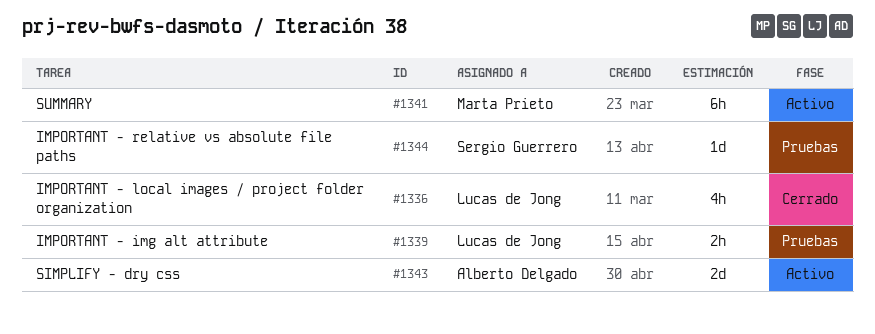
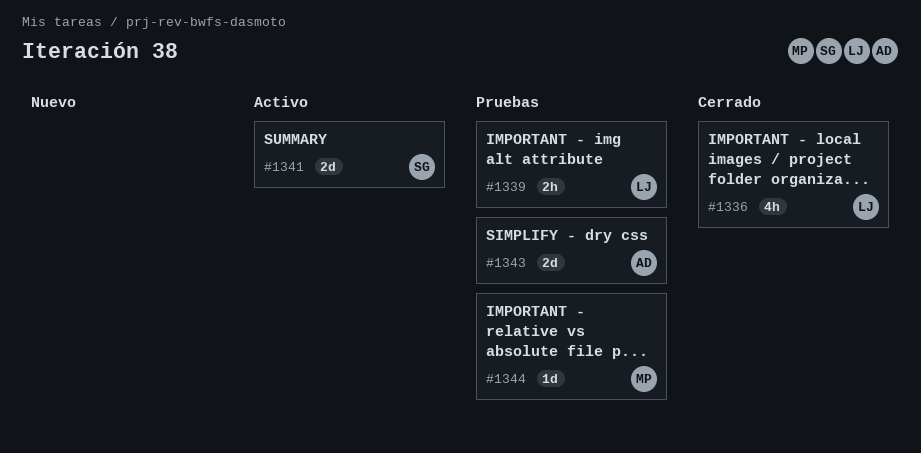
#1341, owner: Marta Prieto -> Sergio Guerrero
#1341, estimate: 6h -> 2d
#1343, status: Activo -> Pruebas
#1344, owner: Sergio Guerrero -> Marta Prieto

